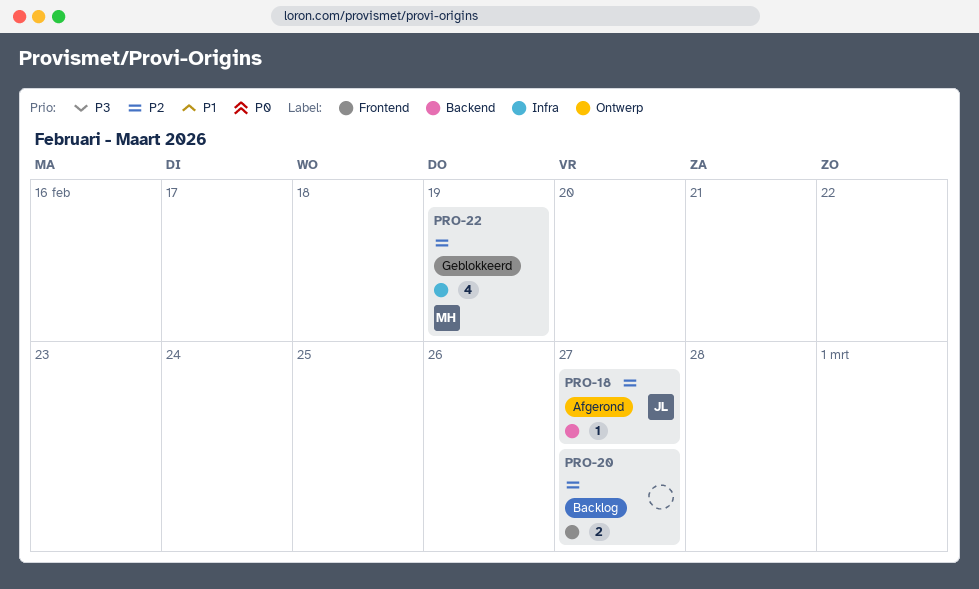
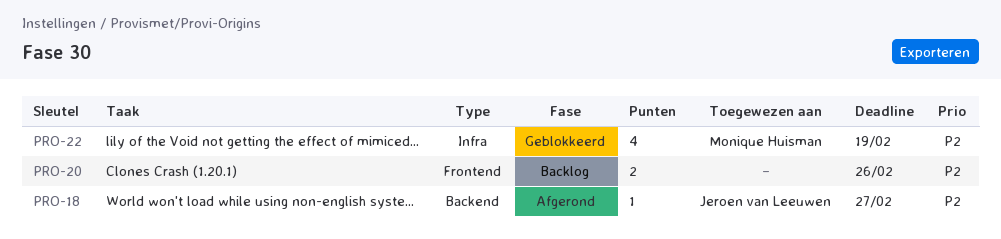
PRO-20, due: Feb 27 -> Feb 26

